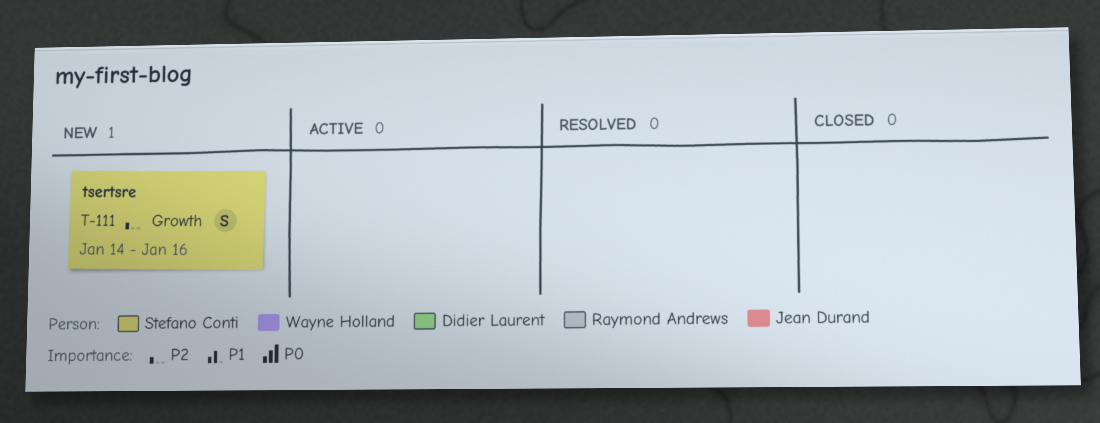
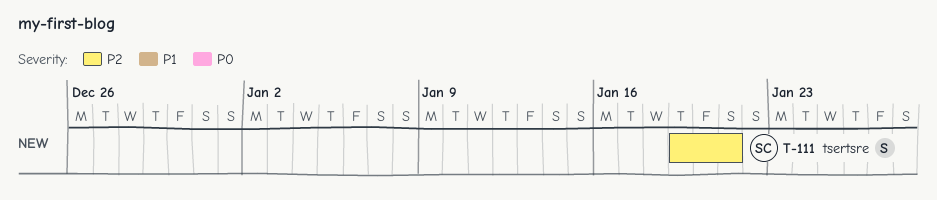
T-111, start: Jan 14 -> Jan 19
T-111, due: Jan 16 -> Jan 21

